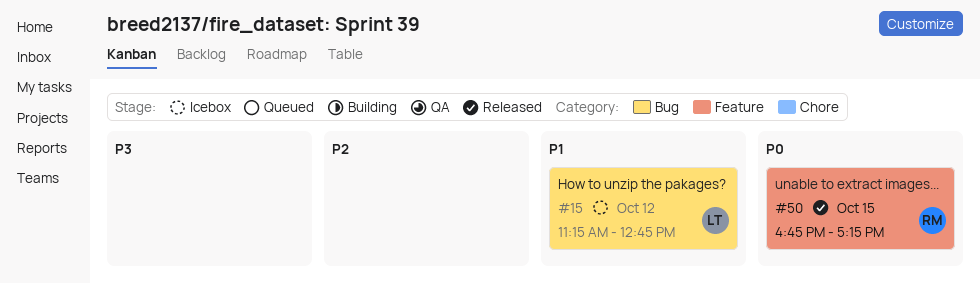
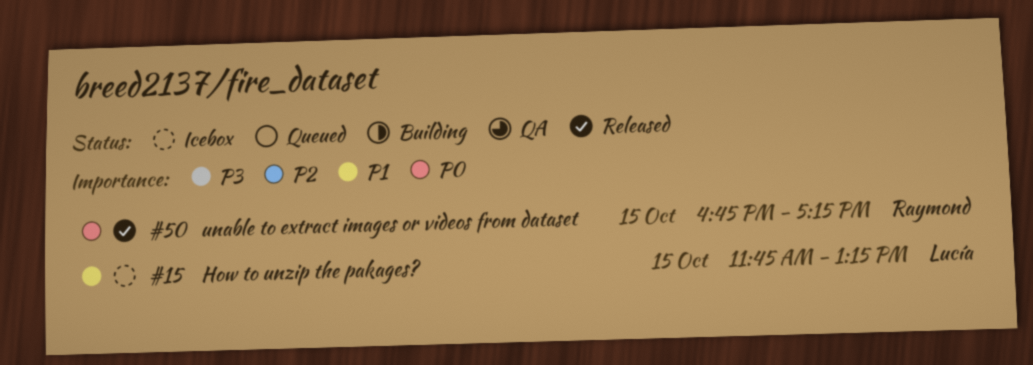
#15, day: Oct 12 -> Oct 15
#15, begins: 11:15 -> 11:45
#15, ends: 12:45 -> 13:15

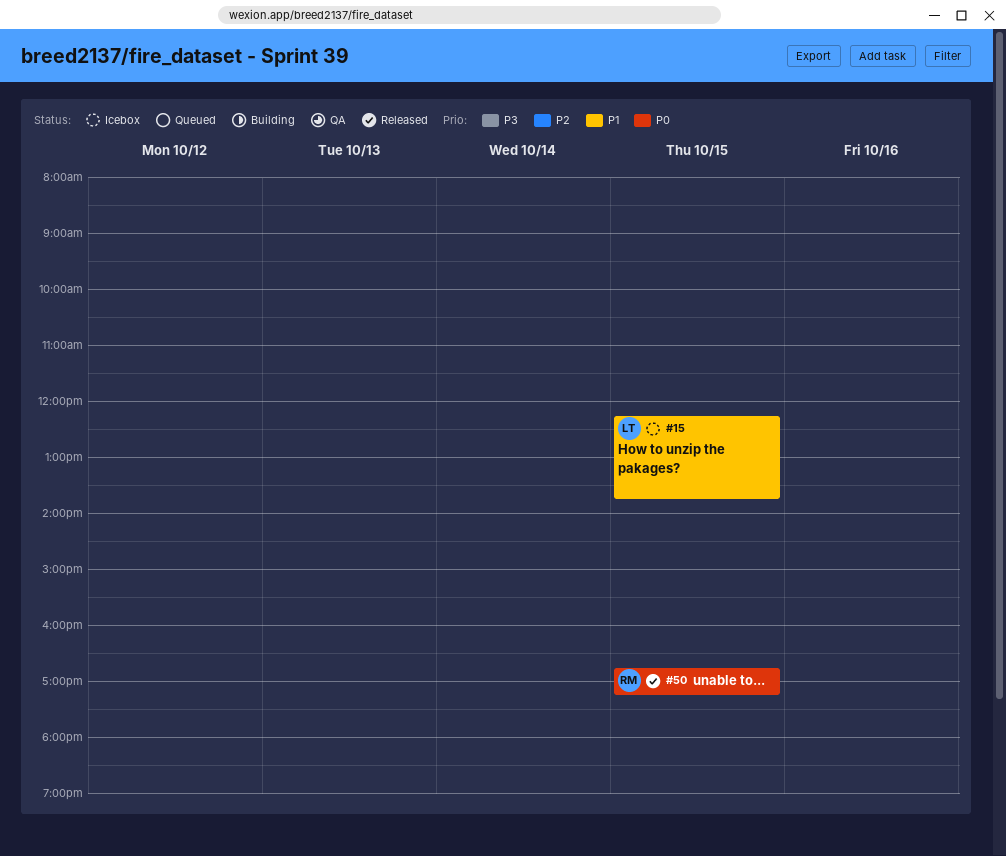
#15, begins: 11:45 -> 12:15
#15, ends: 13:15 -> 13:45

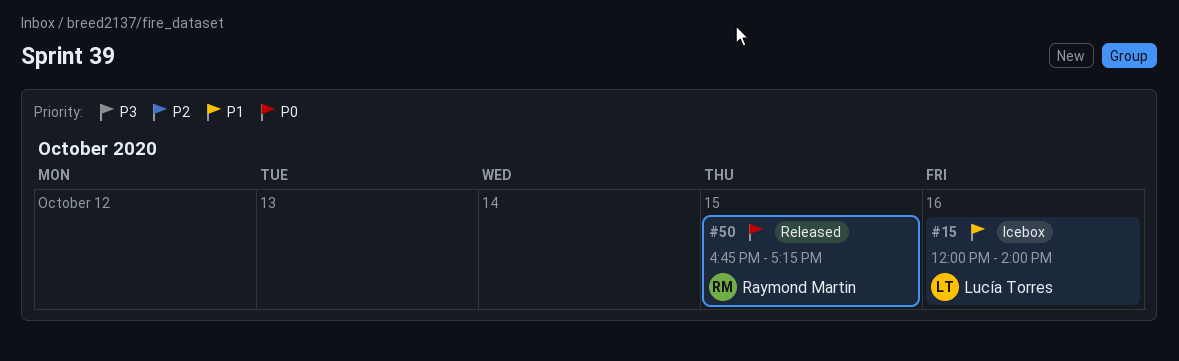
#15, day: Oct 15 -> Oct 16
#15, begins: 12:15 -> 12:00
#15, ends: 13:45 -> 14:00

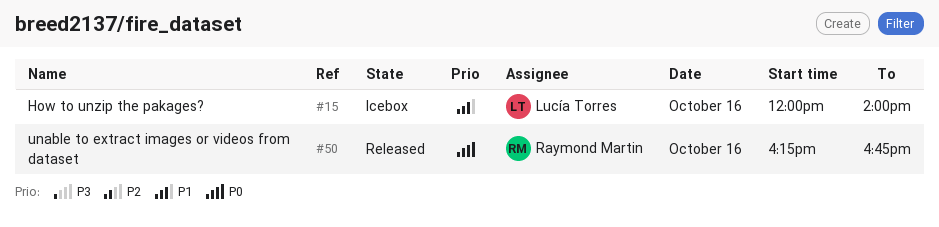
#50, day: Oct 15 -> Oct 16
#50, begins: 16:45 -> 16:15
#50, ends: 17:15 -> 16:45

